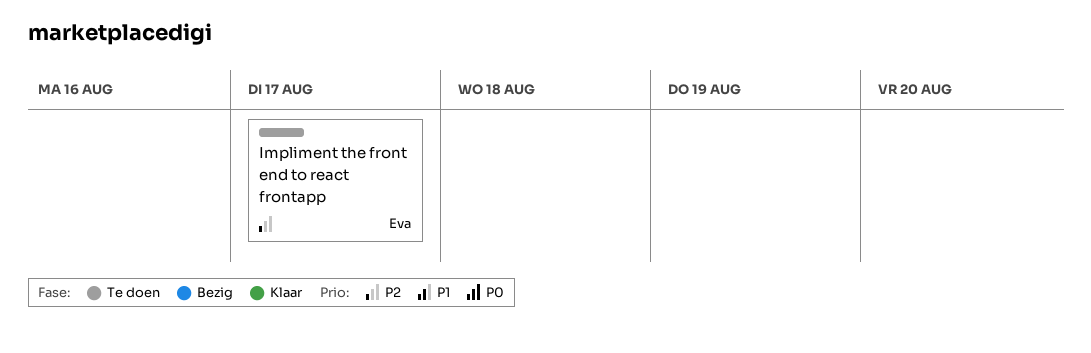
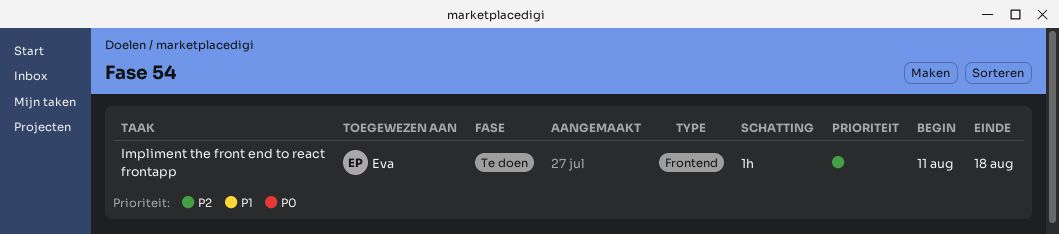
Impliment the front end to react frontapp, due: Aug 17 -> Aug 18

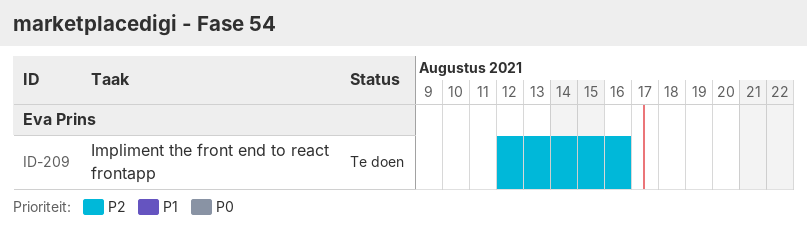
Impliment the front end to react frontapp, start: Aug 11 -> Aug 12
Impliment the front end to react frontapp, due: Aug 18 -> Aug 16

